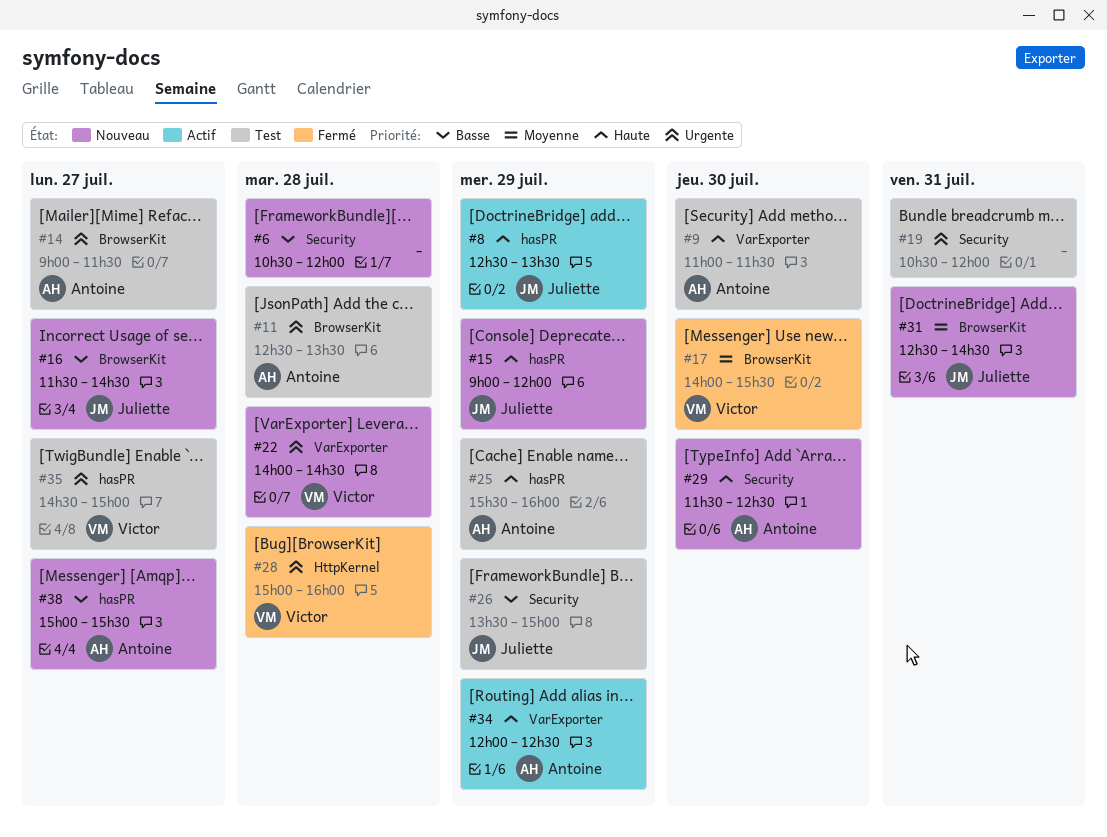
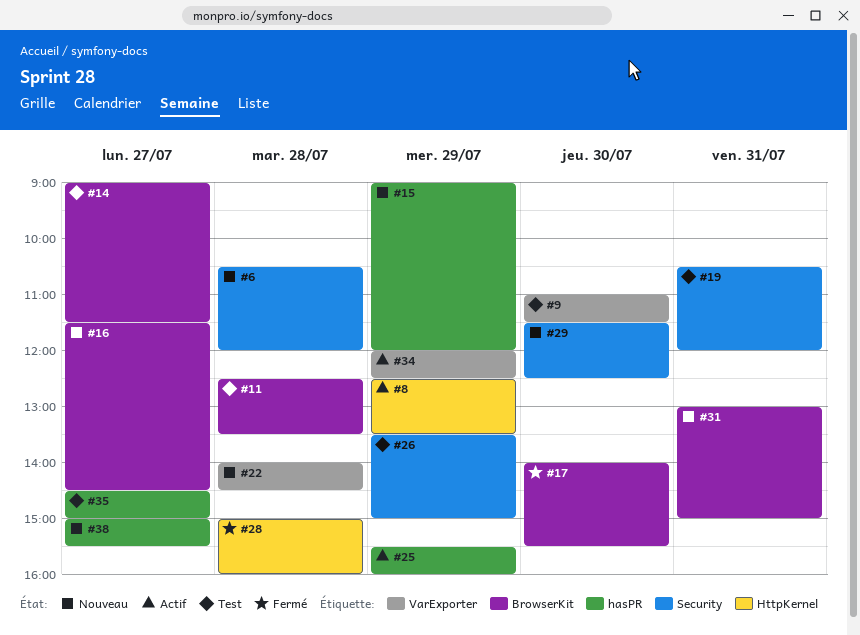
#8, label: hasPR -> HttpKernel
#25, status: Test -> Actif
#31, begins: 12:30 -> 13:00
#31, ends: 14:30 -> 15:00

